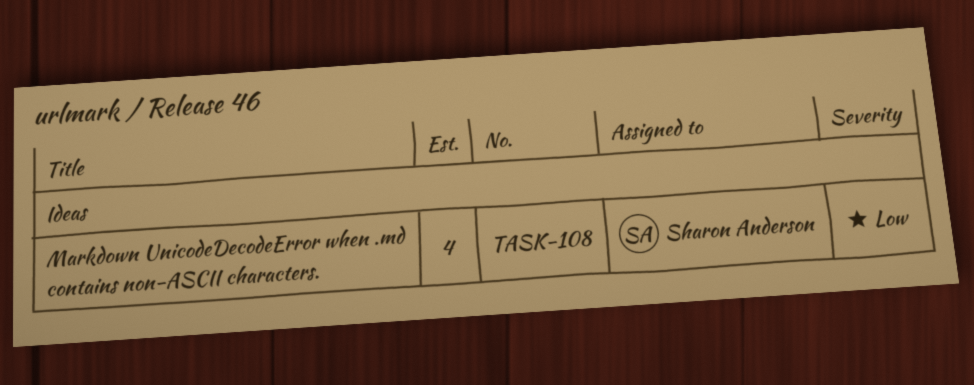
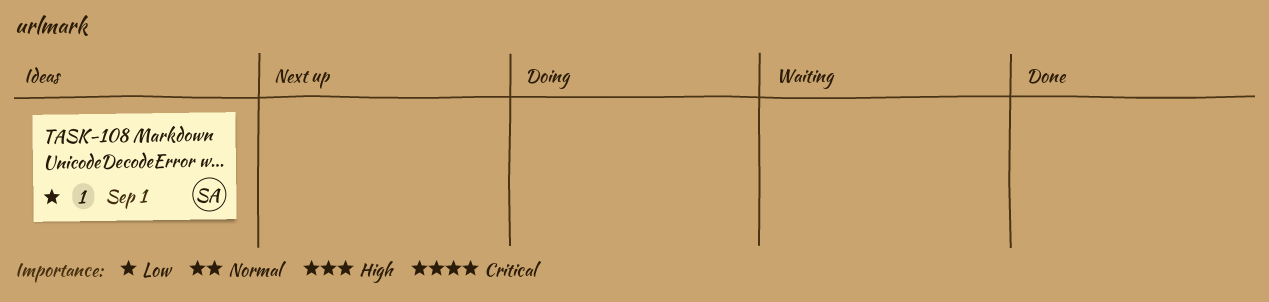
TASK-108, estimate: 4 -> 1

